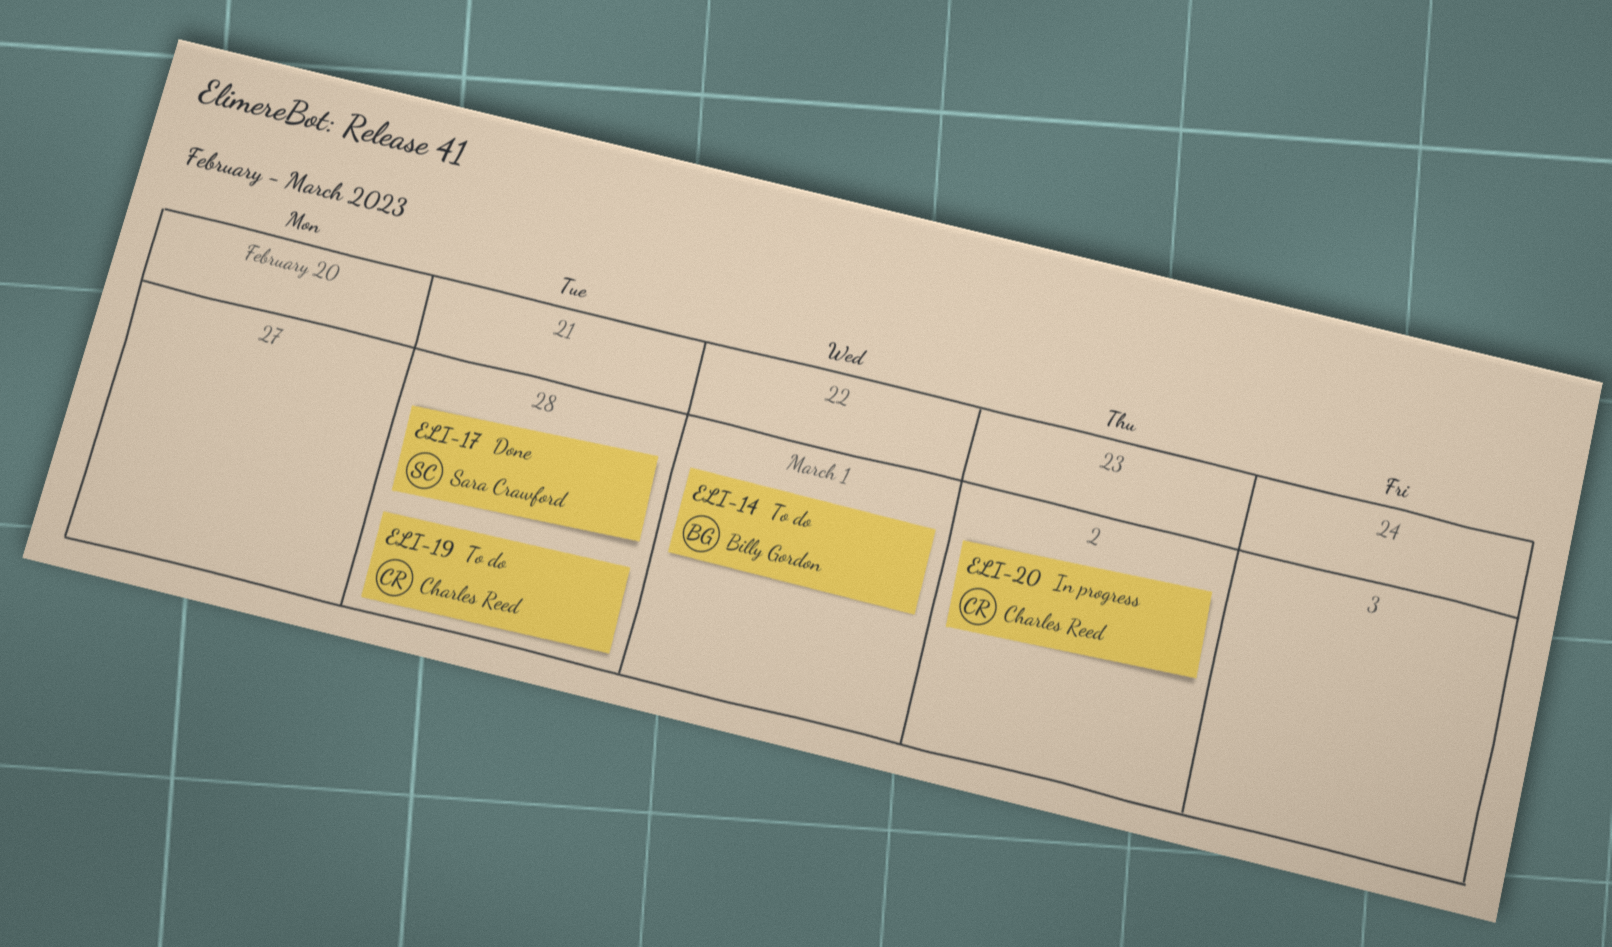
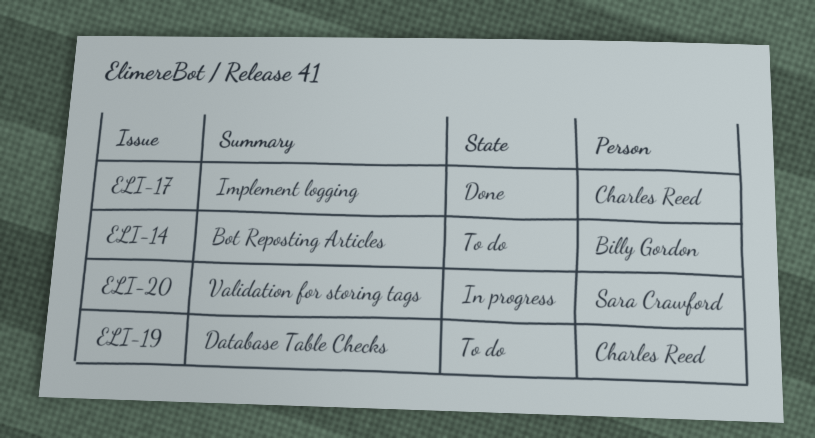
ELI-17, owner: Sara Crawford -> Charles Reed
ELI-20, owner: Charles Reed -> Sara Crawford

